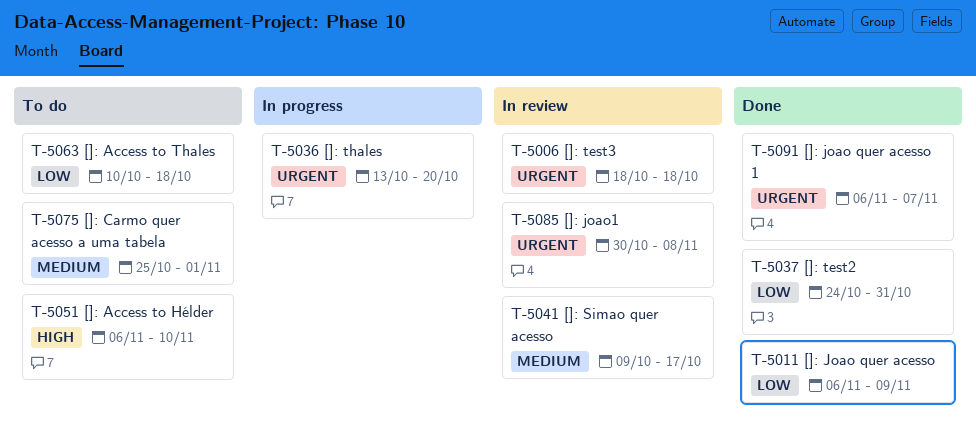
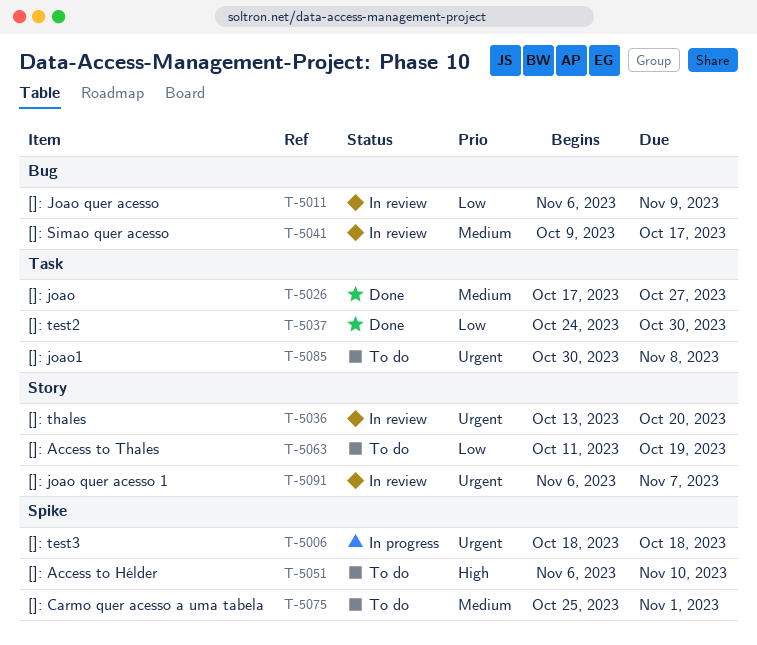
T-5006, status: In review -> In progress
T-5011, status: Done -> In review
T-5026: none -> present
T-5036, status: In progress -> In review
T-5037, due: Oct 31 -> Oct 30
T-5063, start: Oct 10 -> Oct 11
T-5063, due: Oct 18 -> Oct 19
T-5085, status: In review -> To do
T-5091, status: Done -> In review

